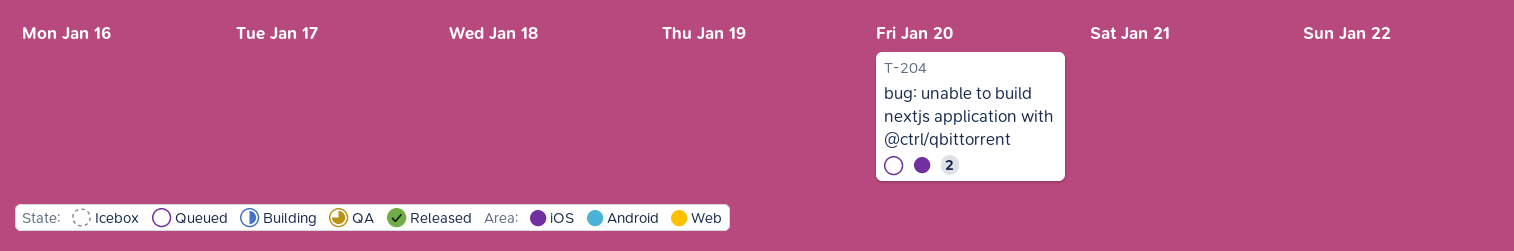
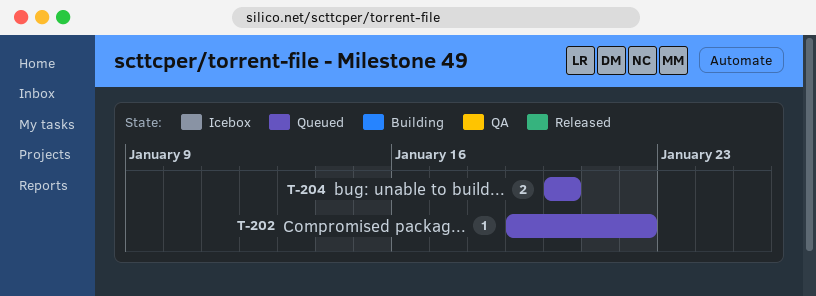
T-202: none -> present

